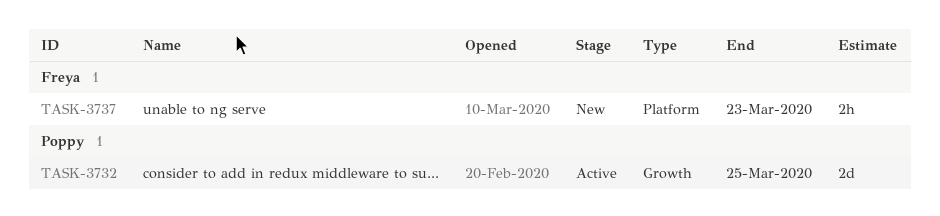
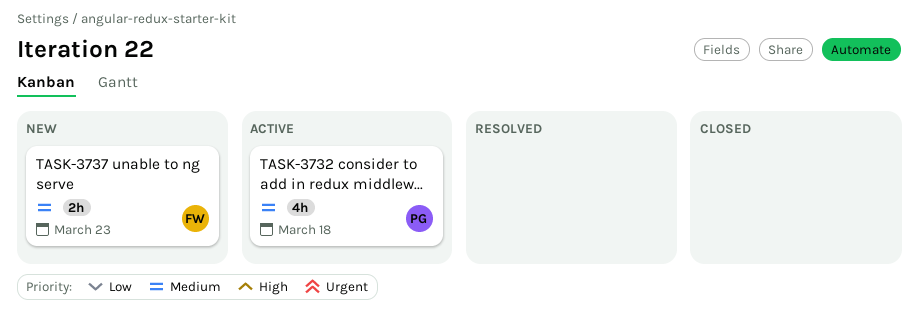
TASK-3732, estimate: 2d -> 4h
TASK-3732, due: Mar 25 -> Mar 18

